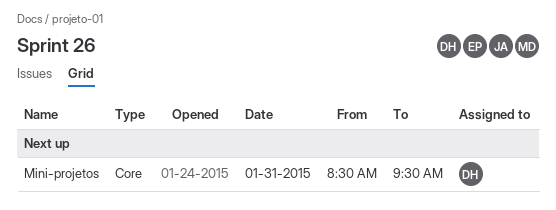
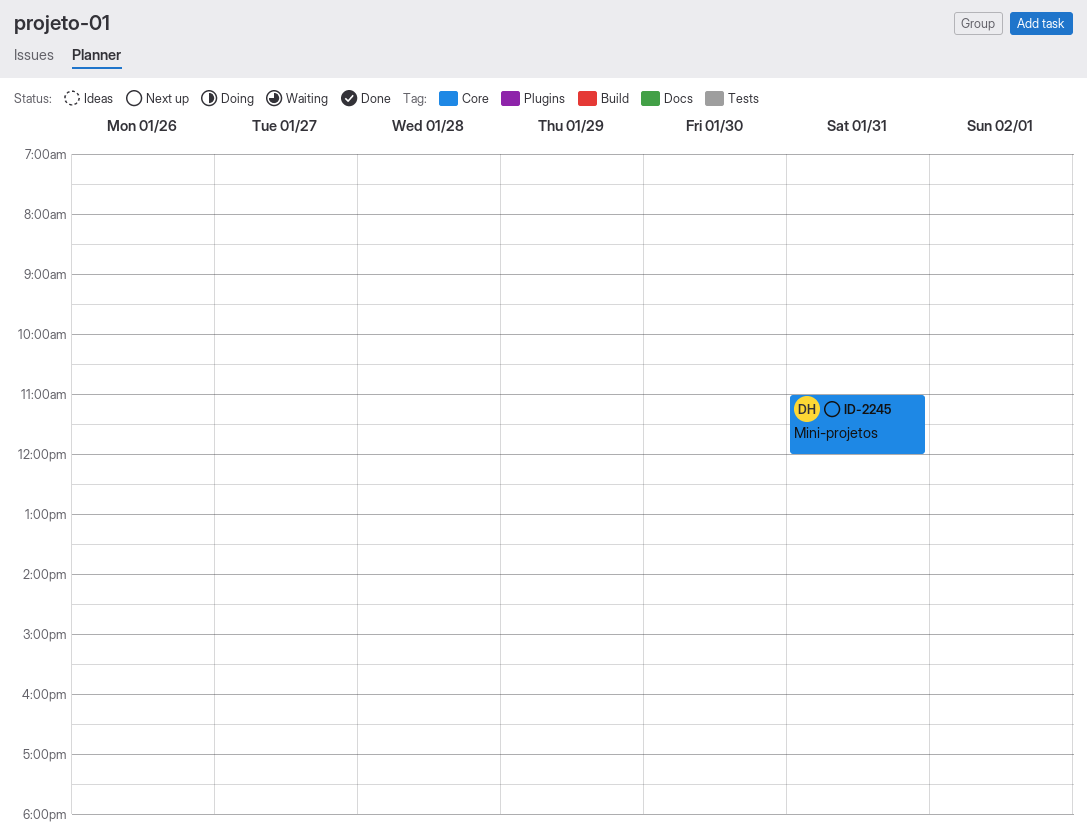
Mini-projetos, begins: 08:30 -> 11:00
Mini-projetos, ends: 09:30 -> 12:00

